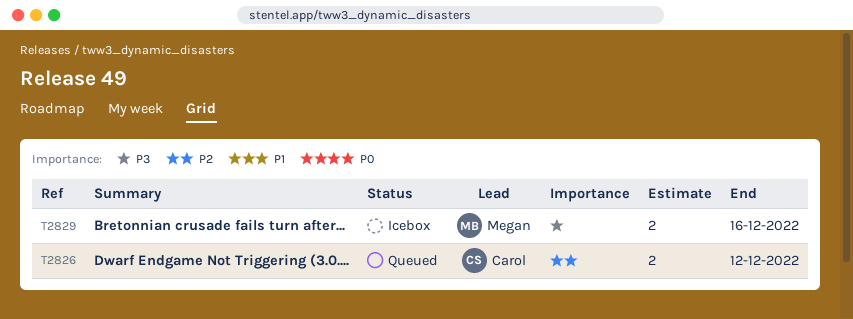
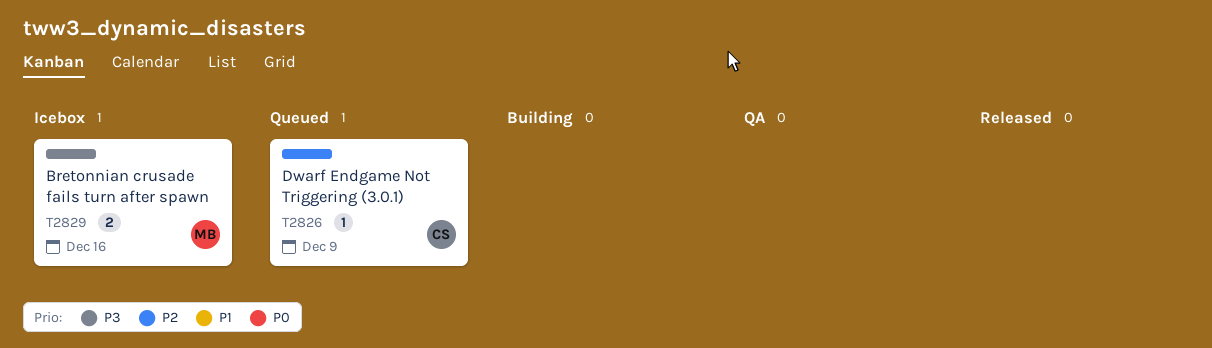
T2826, estimate: 2 -> 1
T2826, due: Dec 12 -> Dec 9

